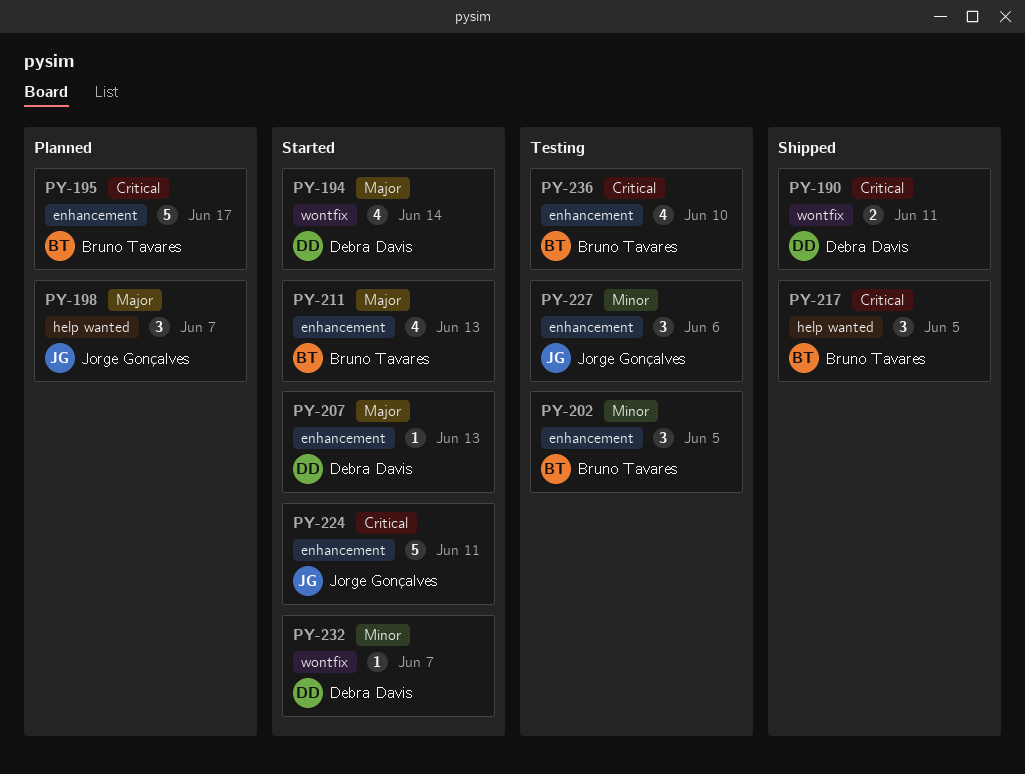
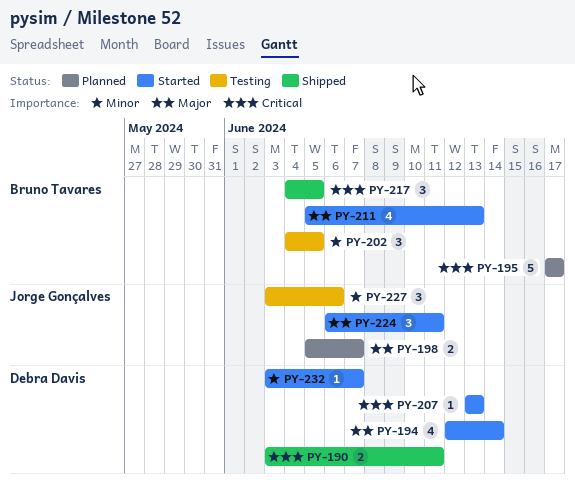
PY-198, estimate: 3 -> 2
PY-207, priority: Major -> Critical
PY-224, priority: Critical -> Major
PY-224, estimate: 5 -> 3
PY-236: present -> none

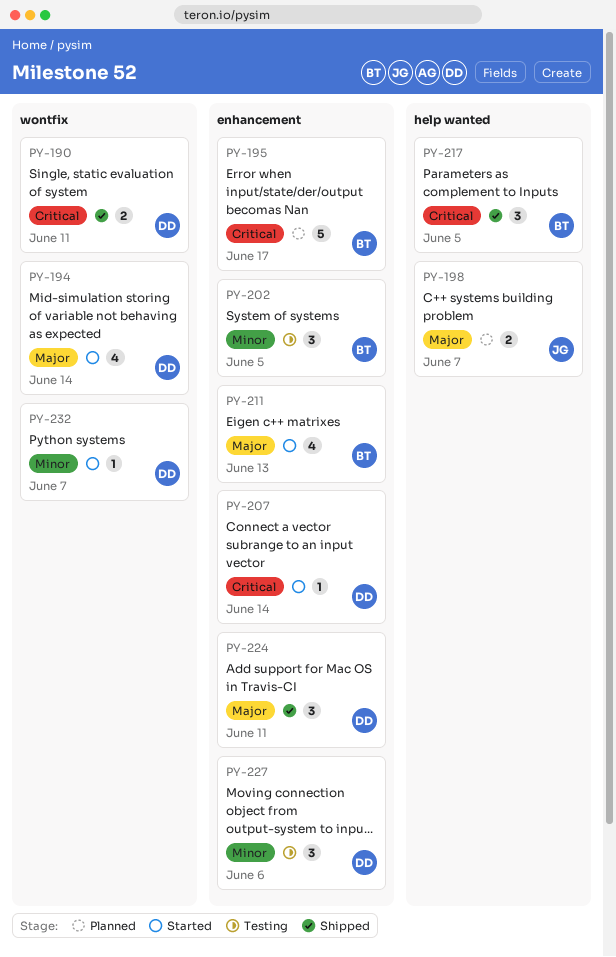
PY-207, due: Jun 13 -> Jun 14
PY-224, status: Started -> Shipped
PY-224, owner: Jorge Gonçalves -> Debra Davis
PY-227, owner: Jorge Gonçalves -> Debra Davis

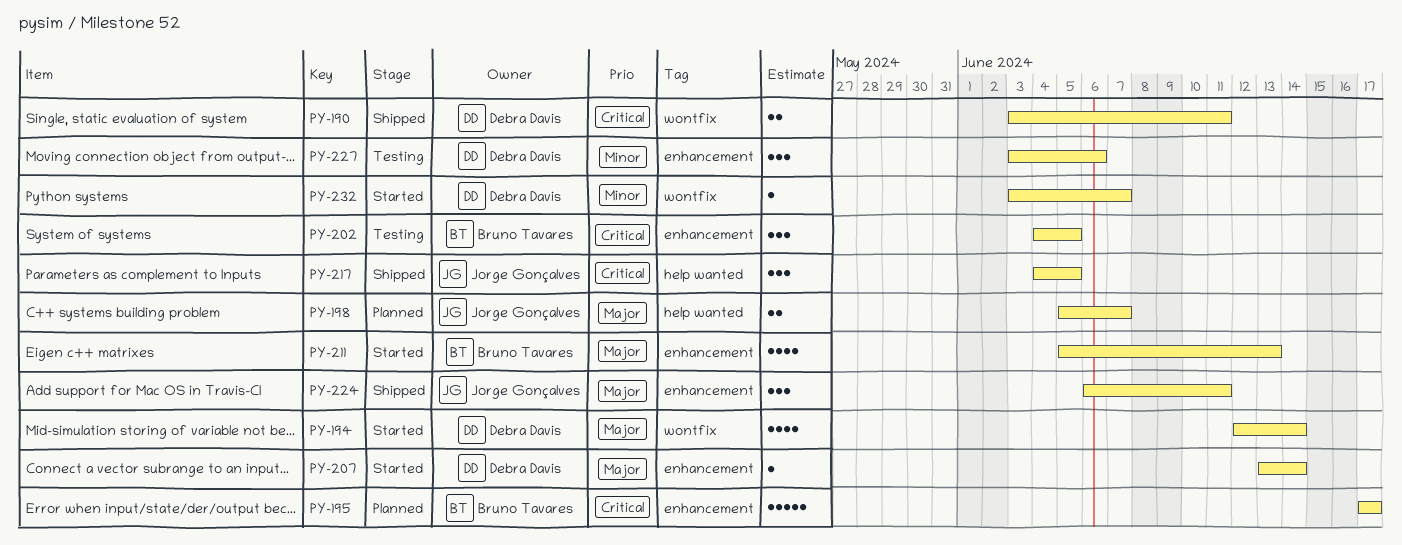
PY-202, priority: Minor -> Critical
PY-207, priority: Critical -> Major
PY-217, owner: Bruno Tavares -> Jorge Gonçalves
PY-224, owner: Debra Davis -> Jorge Gonçalves

